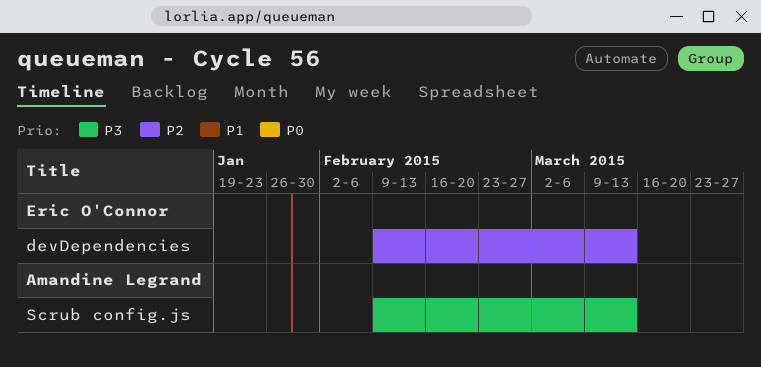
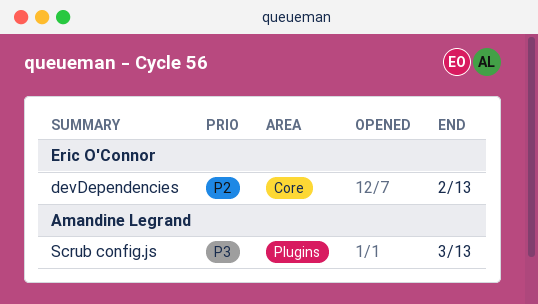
devDependencies, due: Mar 13 -> Feb 13

